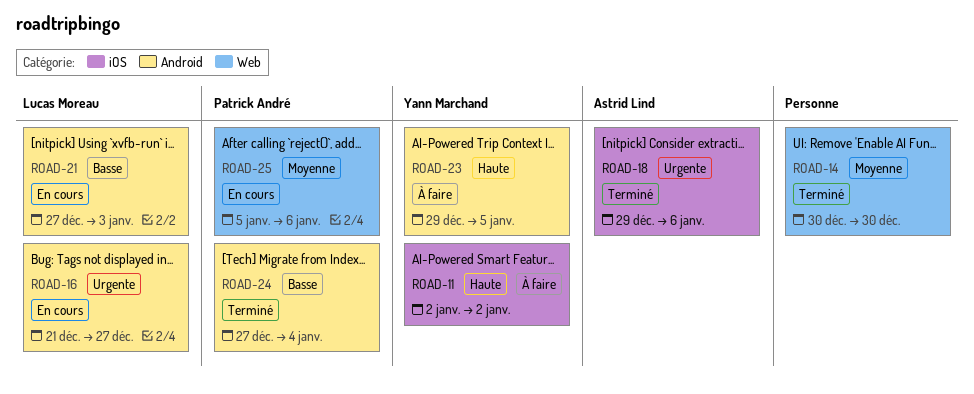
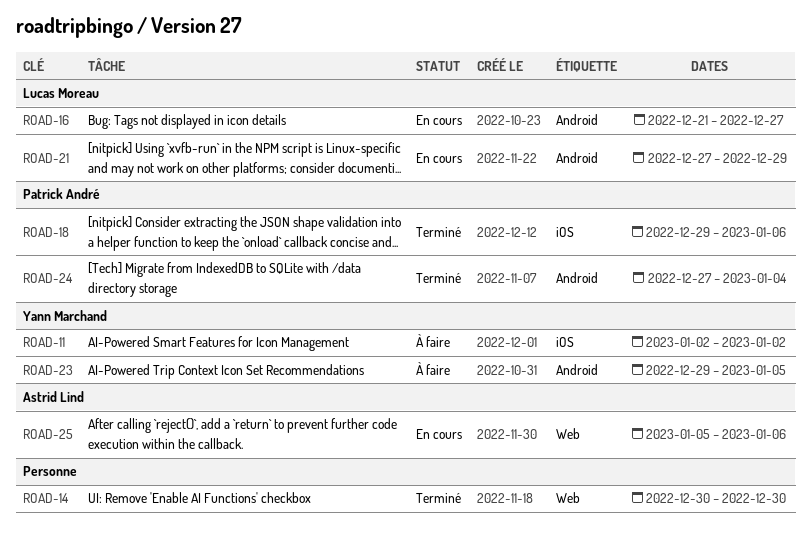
ROAD-18, owner: Astrid Lind -> Patrick André
ROAD-21, due: Jan 3 -> Dec 29
ROAD-25, owner: Patrick André -> Astrid Lind

